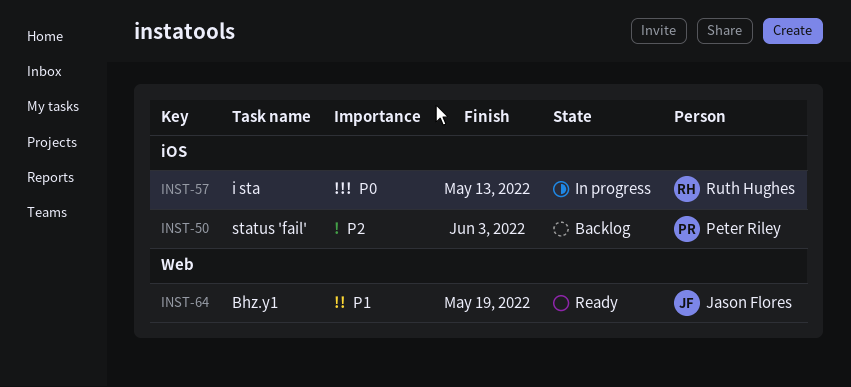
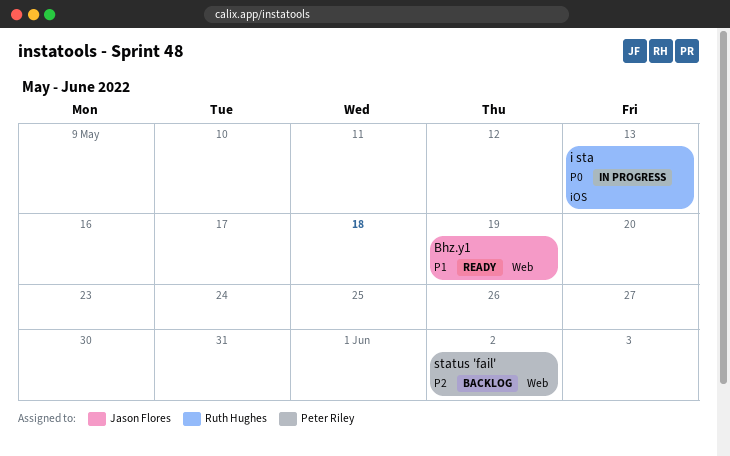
status 'fail', label: iOS -> Web
status 'fail', due: Jun 3 -> Jun 2

